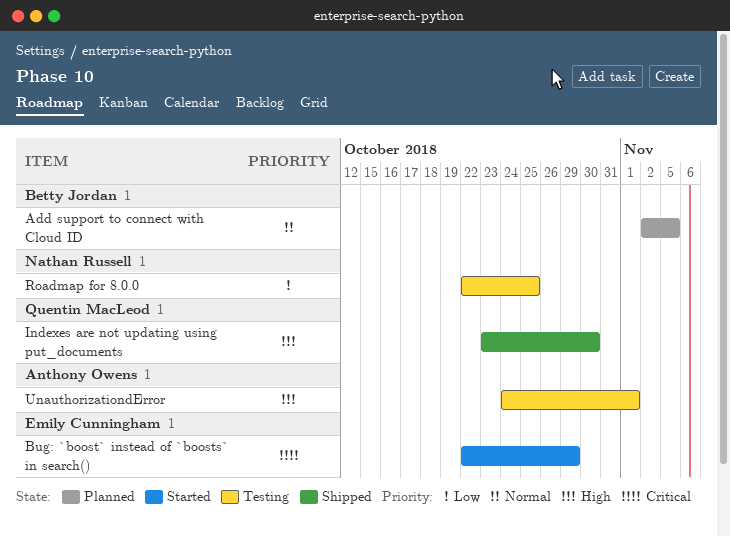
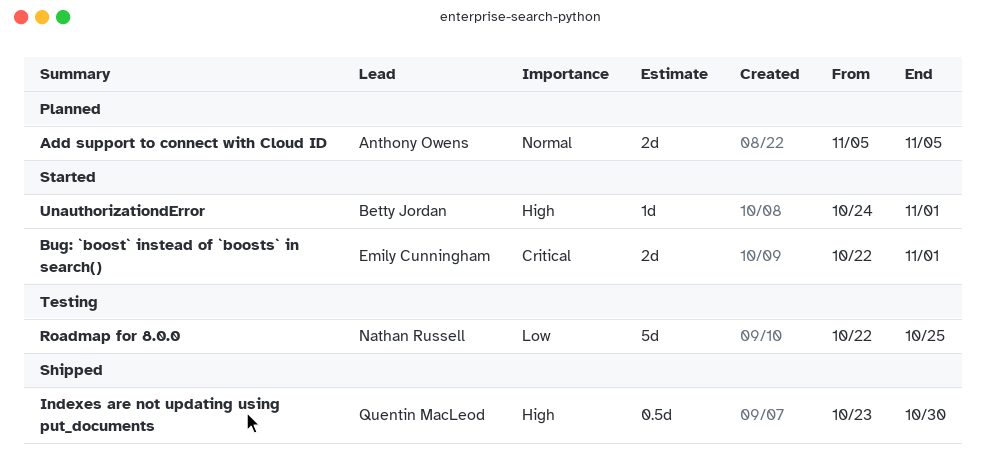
Add support to connect with Cloud ID, owner: Betty Jordan -> Anthony Owens
Add support to connect with Cloud ID, start: Nov 2 -> Nov 5
Bug: `boost` instead of `boosts` in search(), due: Oct 29 -> Nov 1
UnauthorizationdError, status: Testing -> Started
UnauthorizationdError, owner: Anthony Owens -> Betty Jordan

